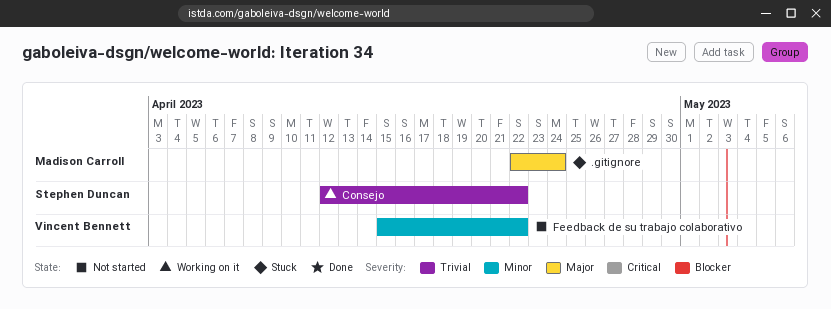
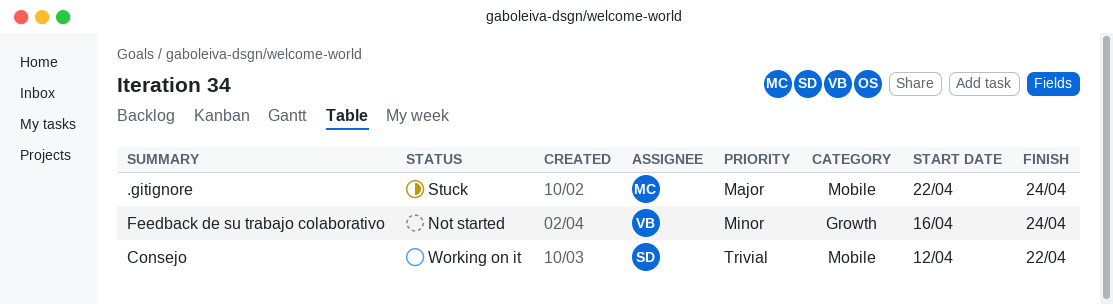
Feedback de su trabajo colaborativo, start: Apr 15 -> Apr 16
Feedback de su trabajo colaborativo, due: Apr 22 -> Apr 24

